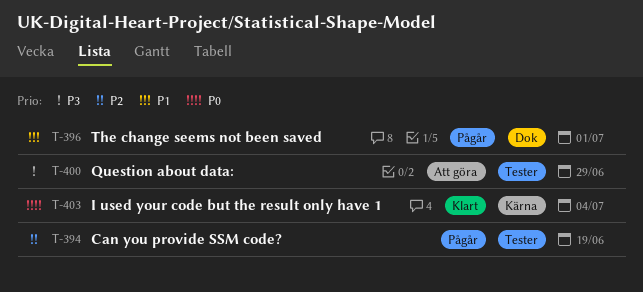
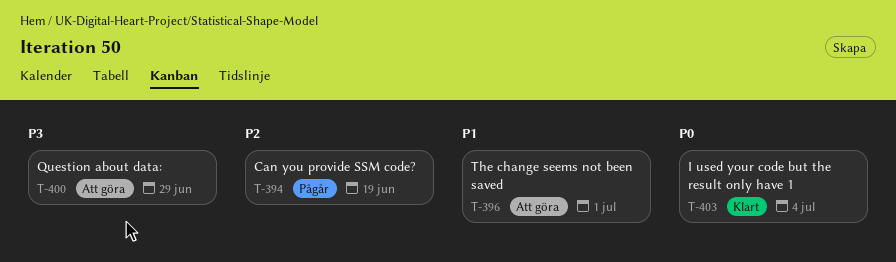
T-396, status: Pågår -> Att göra

